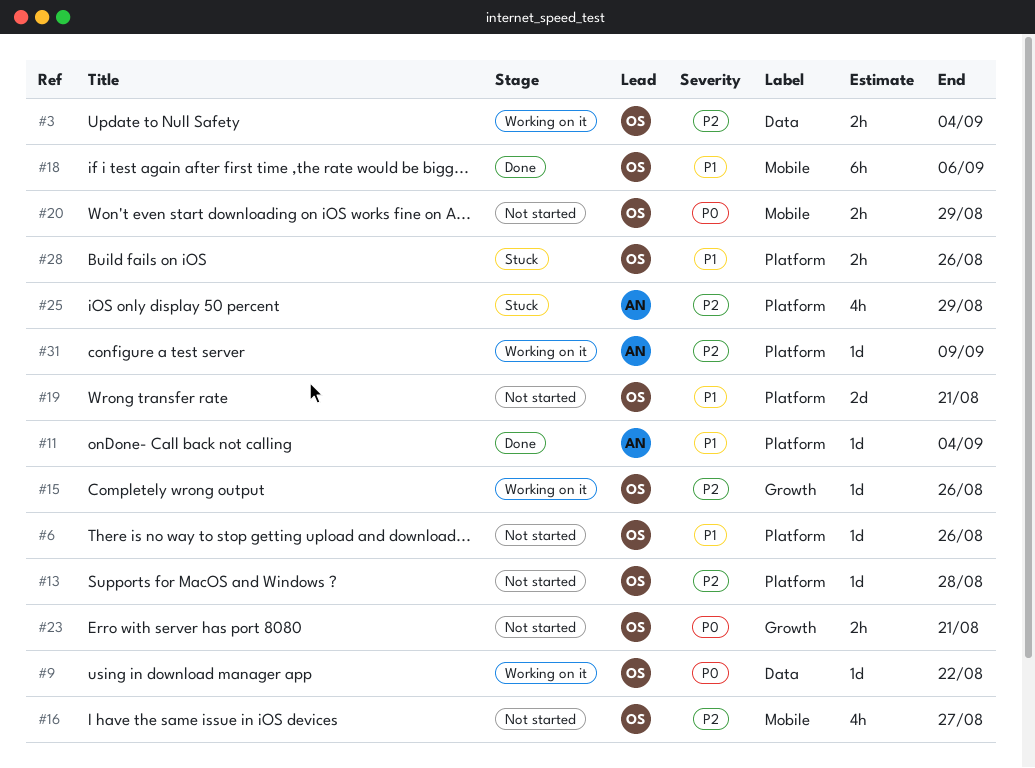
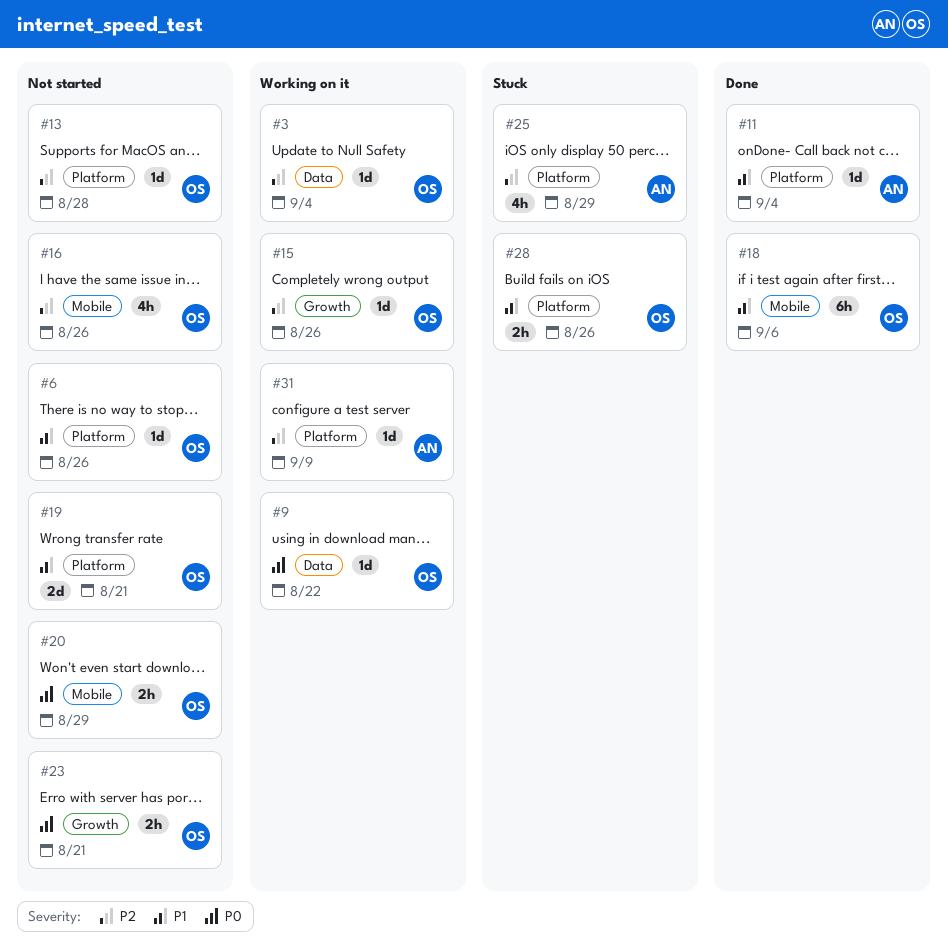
#3, estimate: 2h -> 1d
#16, due: Aug 27 -> Aug 26

